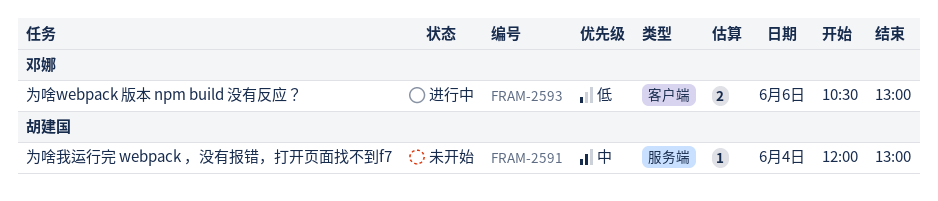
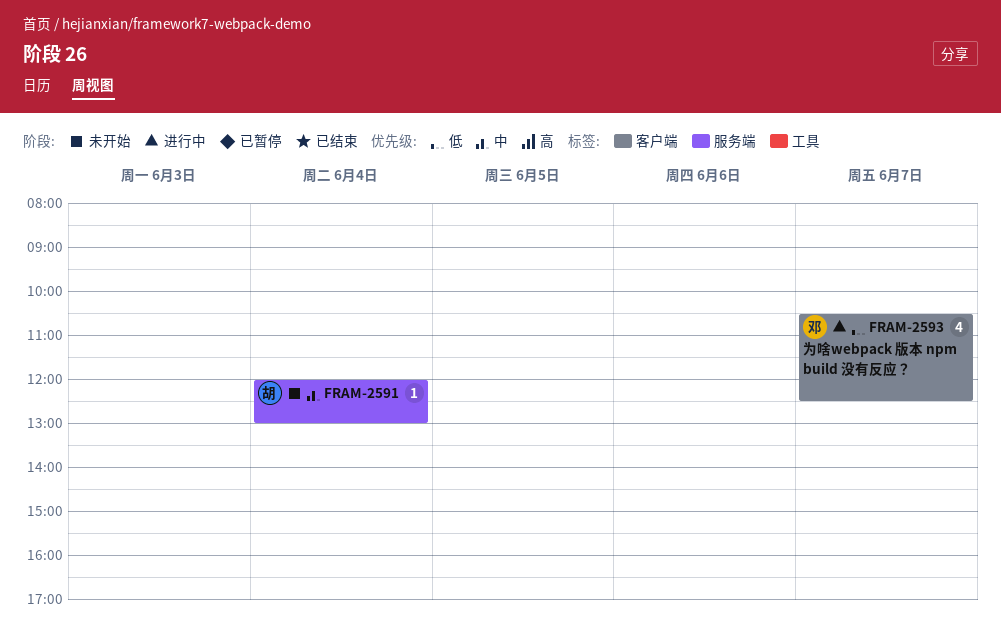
FRAM-2593, estimate: 2 -> 4
FRAM-2593, day: Jun 6 -> Jun 7
FRAM-2593, ends: 13:00 -> 12:30

